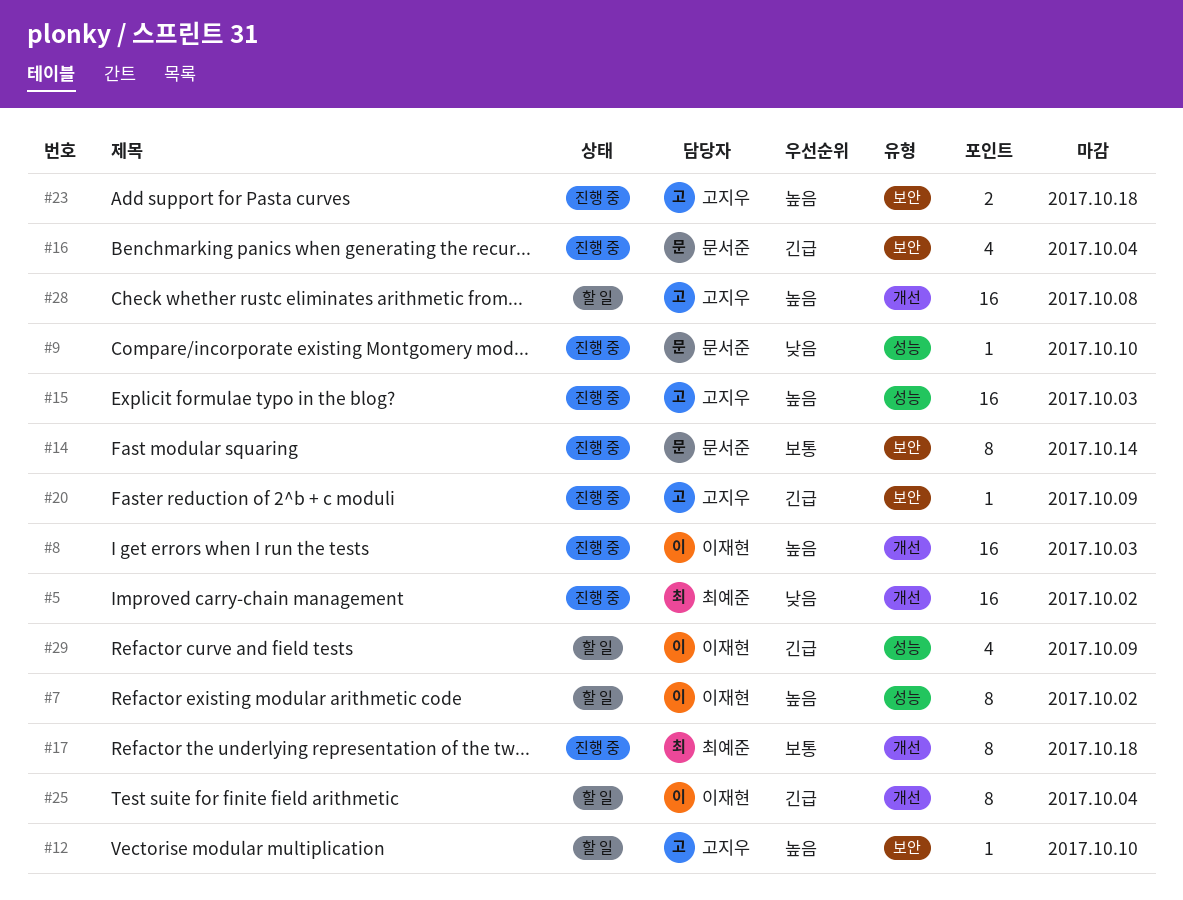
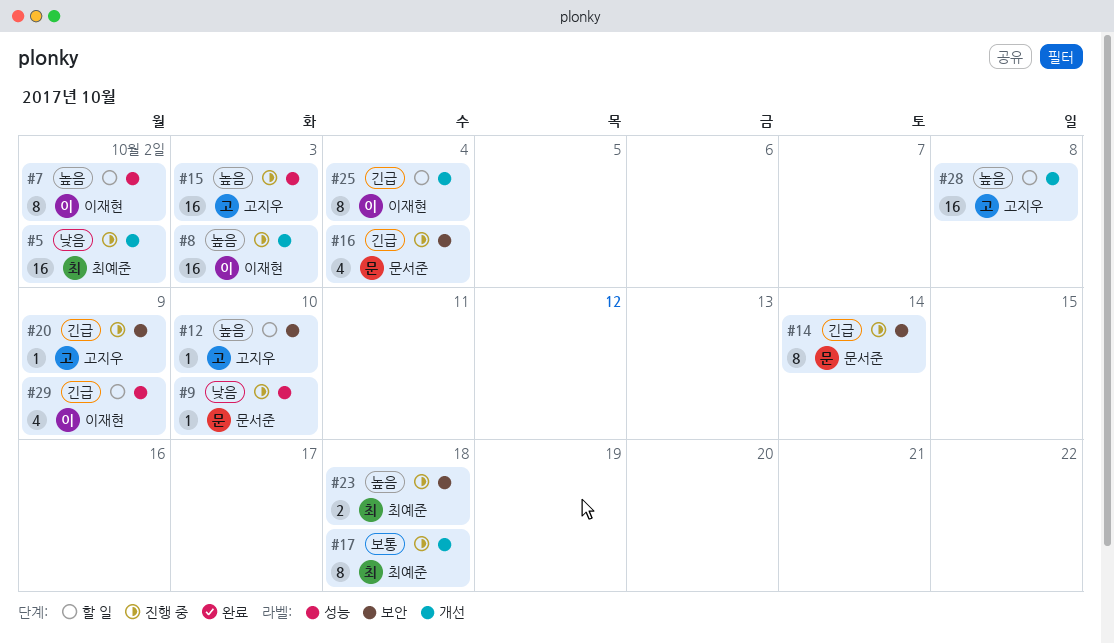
#14, priority: 보통 -> 긴급
#23, owner: 고지우 -> 최예준

